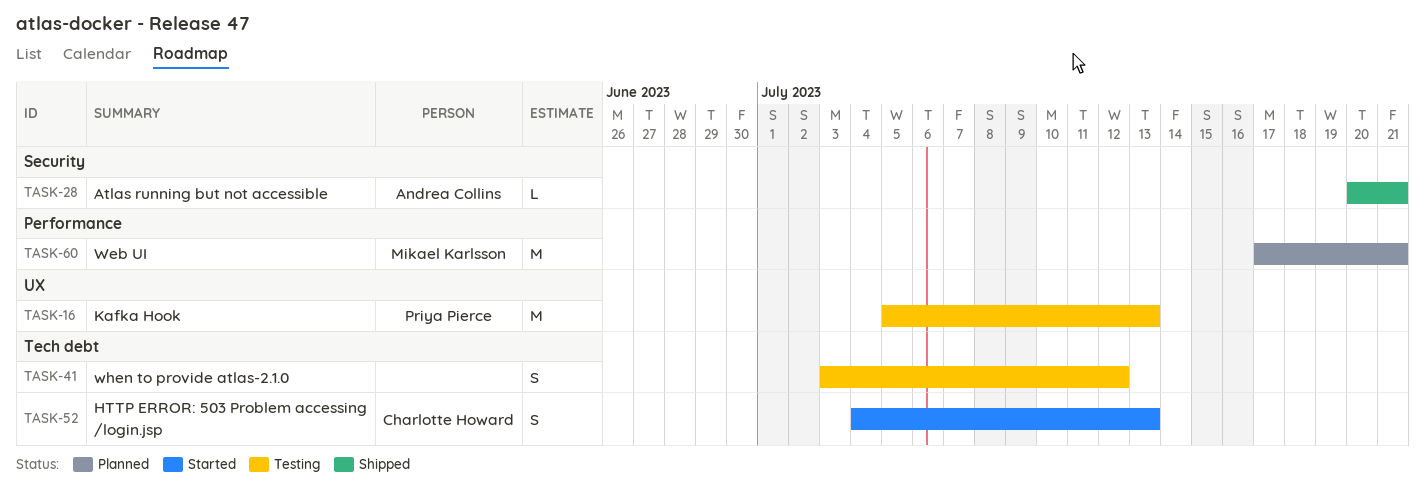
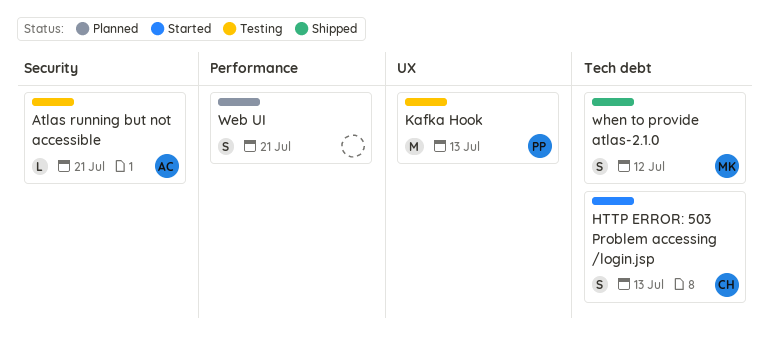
Atlas running but not accessible, status: Shipped -> Testing
Web UI, owner: Mikael Karlsson -> none
Web UI, estimate: M -> S
when to provide atlas-2.1.0, status: Testing -> Shipped
when to provide atlas-2.1.0, owner: none -> Mikael Karlsson

